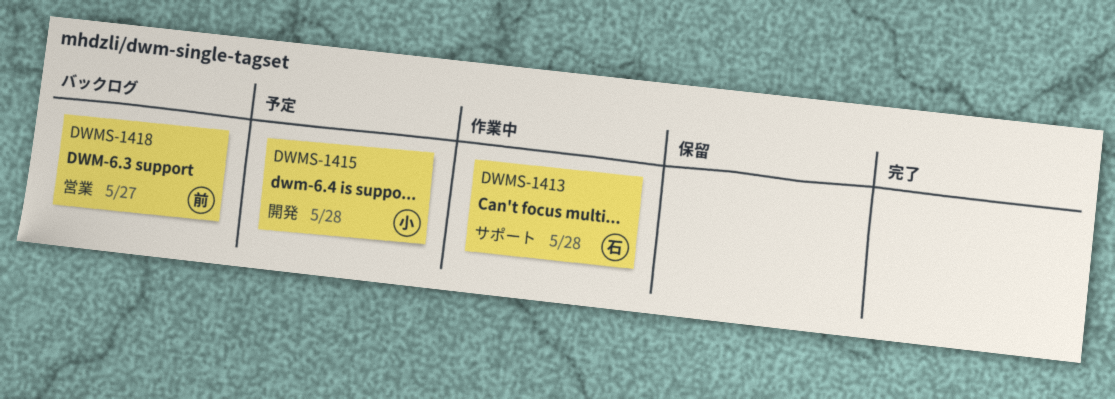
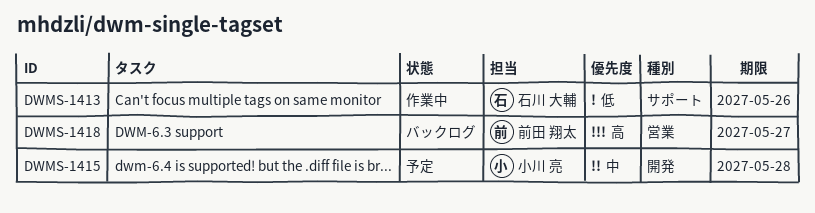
DWMS-1413, due: May 28 -> May 26

